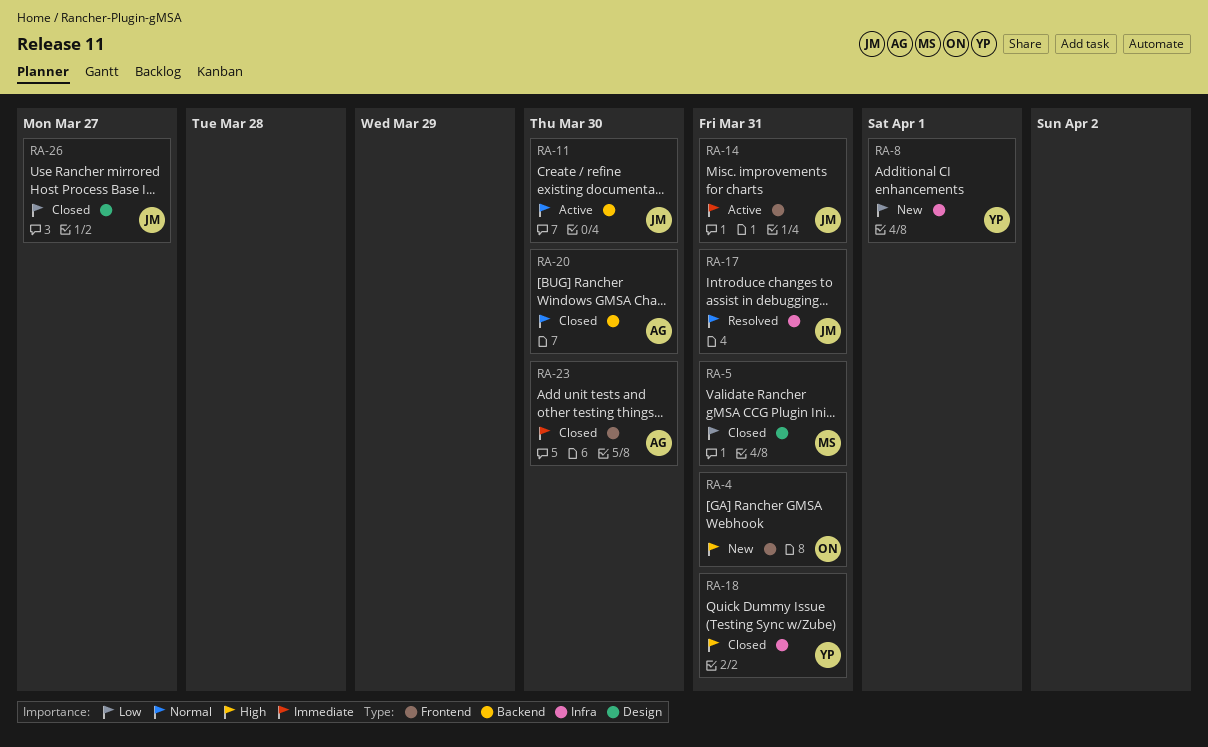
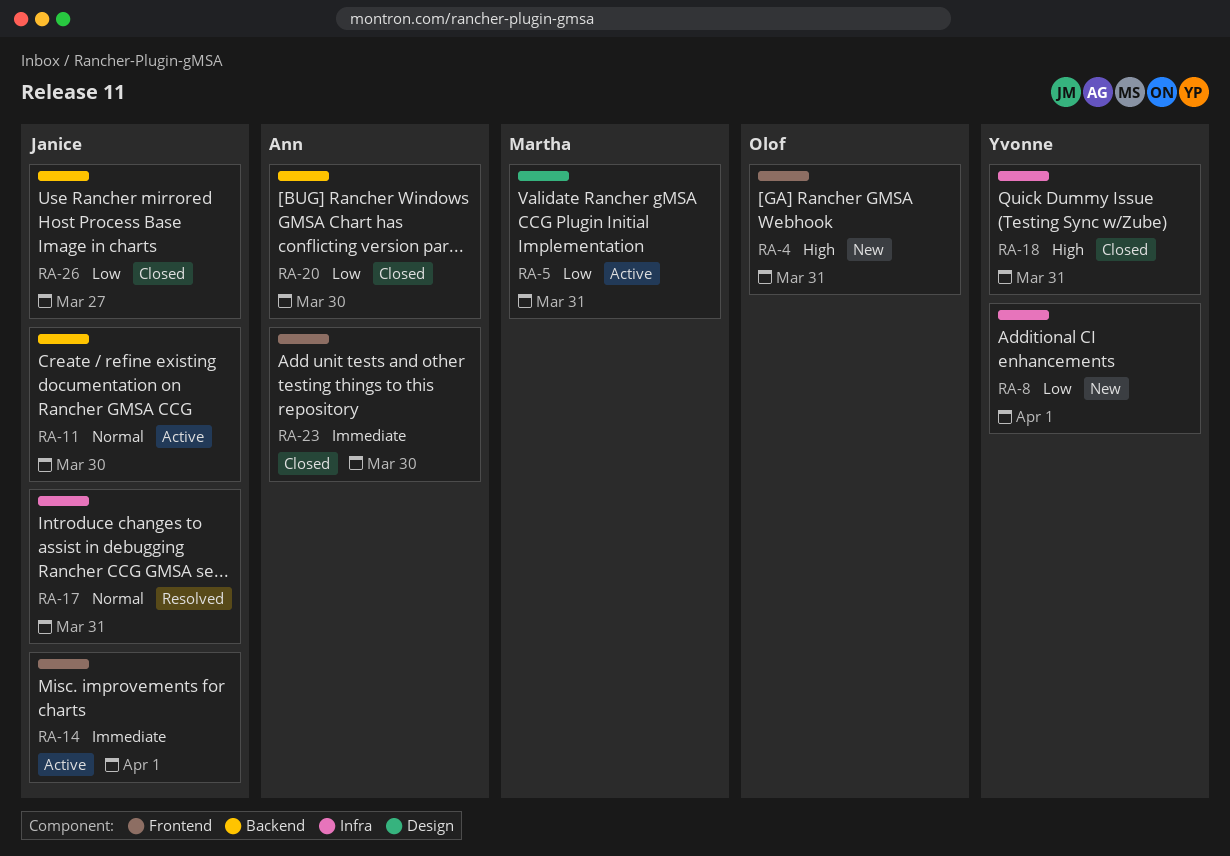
RA-5, status: Closed -> Active
RA-14, due: Mar 31 -> Apr 1
RA-20, priority: Normal -> Low
RA-26, label: Design -> Backend

